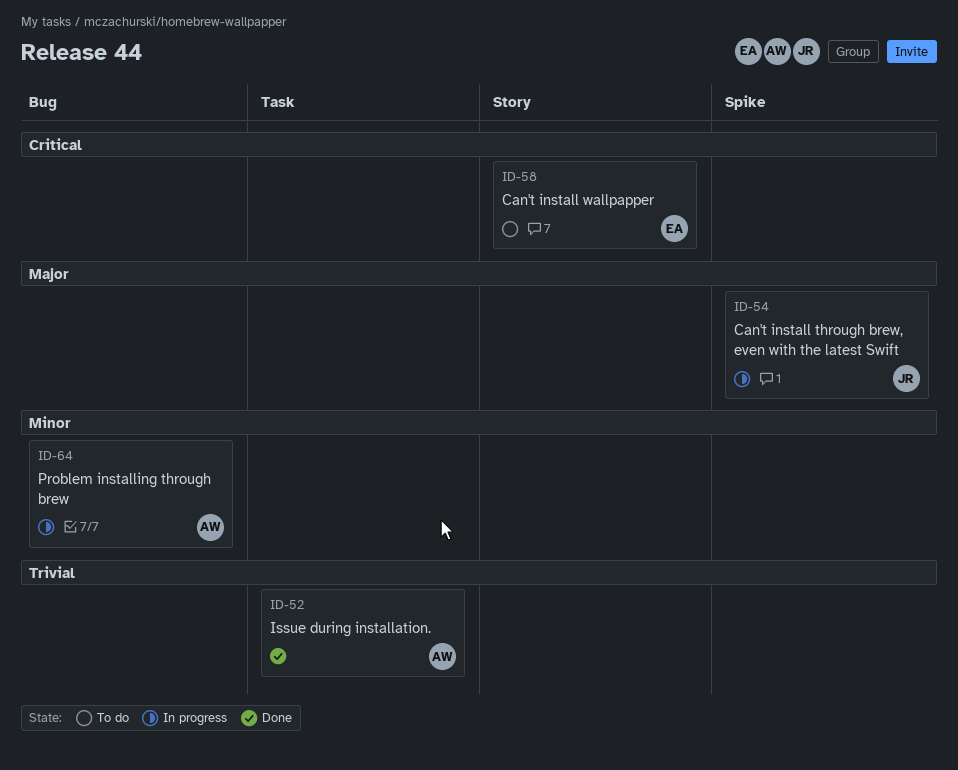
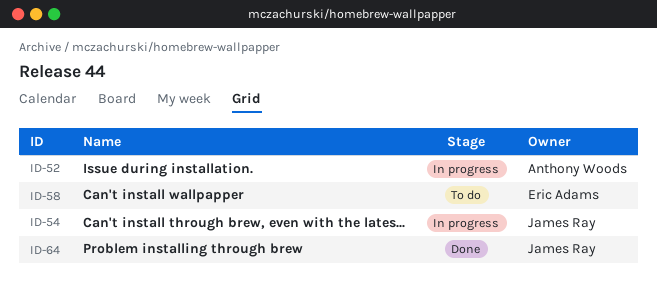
ID-52, status: Done -> In progress
ID-64, status: In progress -> Done
ID-64, owner: Anthony Woods -> James Ray

